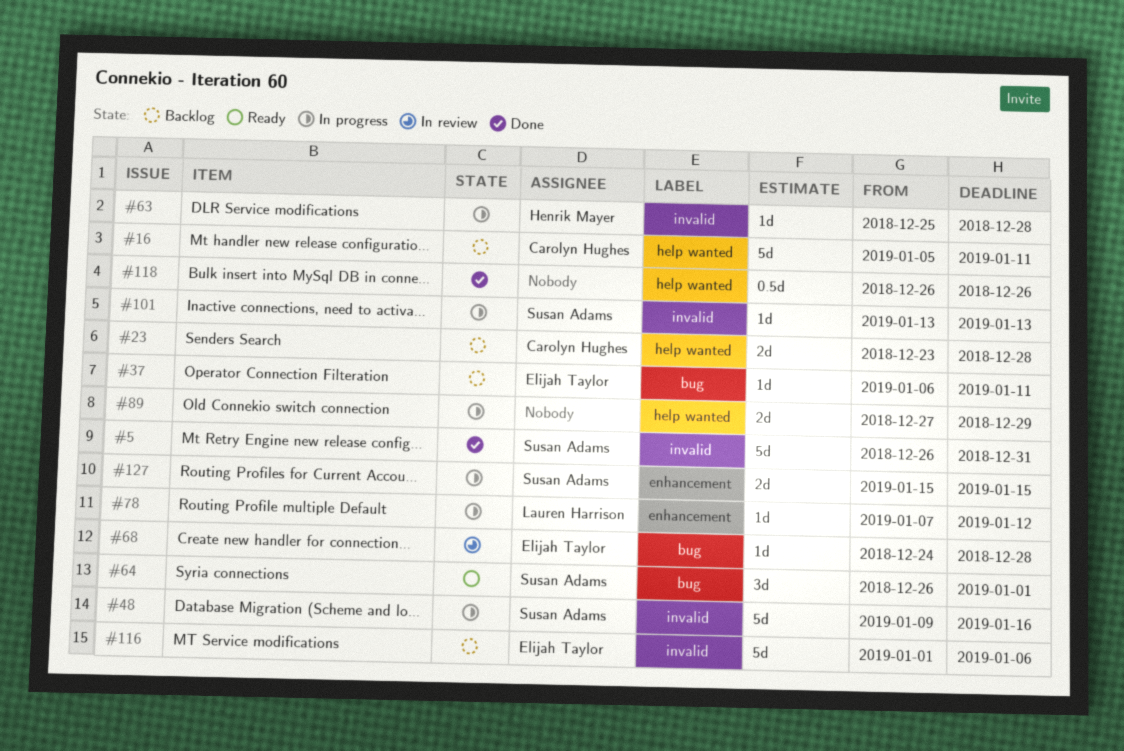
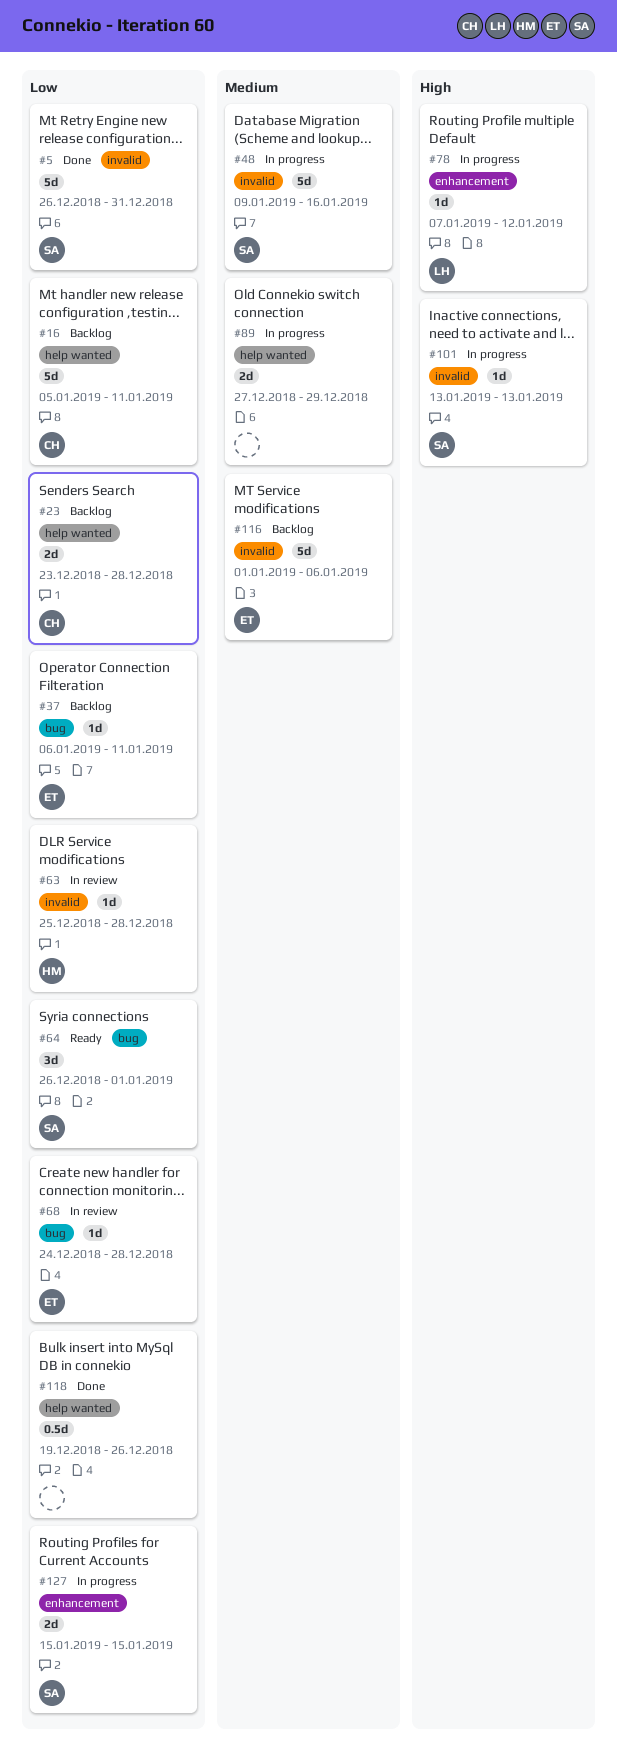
#63, status: In progress -> In review
#118, start: Dec 26 -> Dec 19

